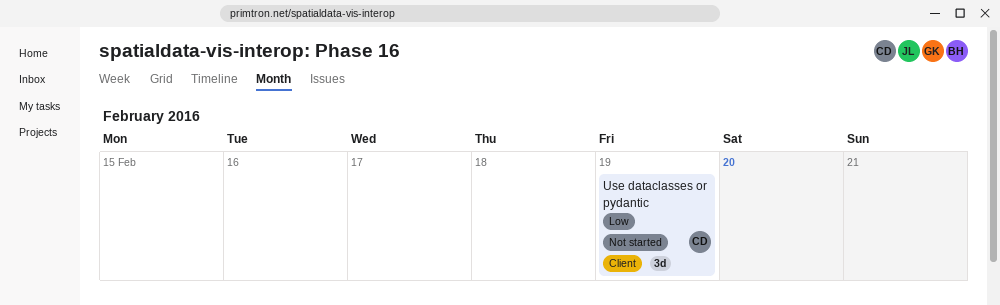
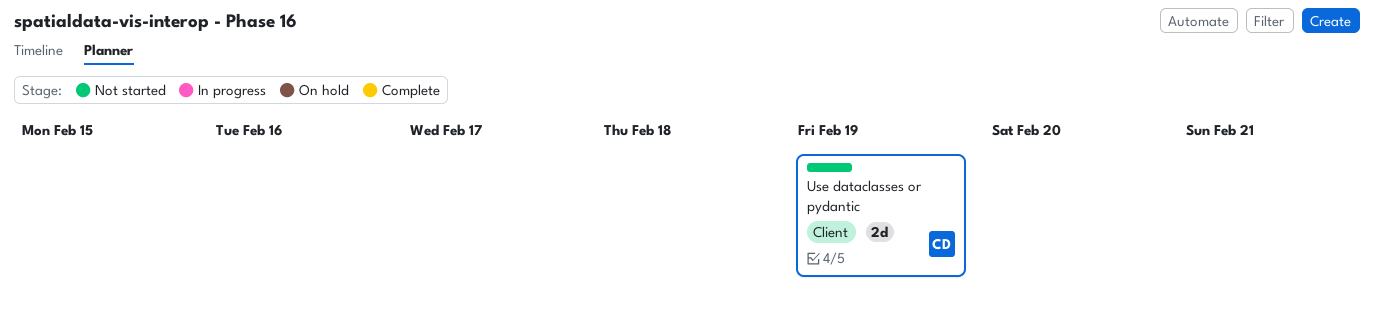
Use dataclasses or pydantic, estimate: 3d -> 2d

